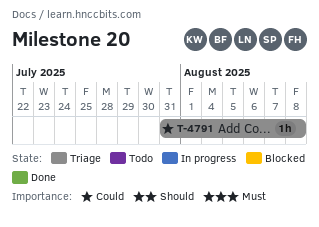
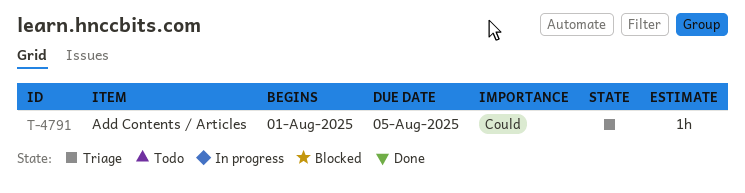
T-4791, start: Jul 31 -> Aug 1
T-4791, due: Aug 8 -> Aug 5

